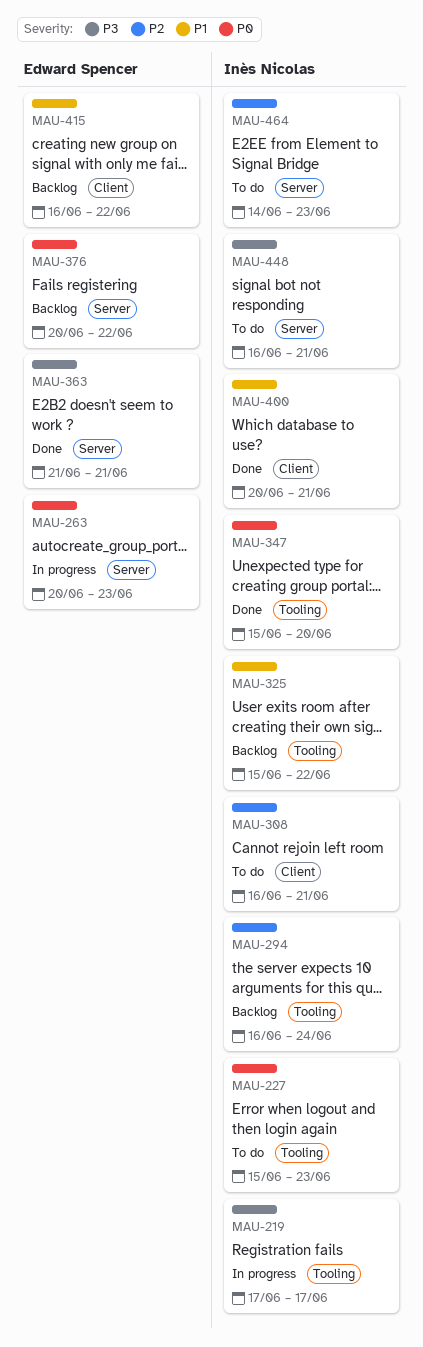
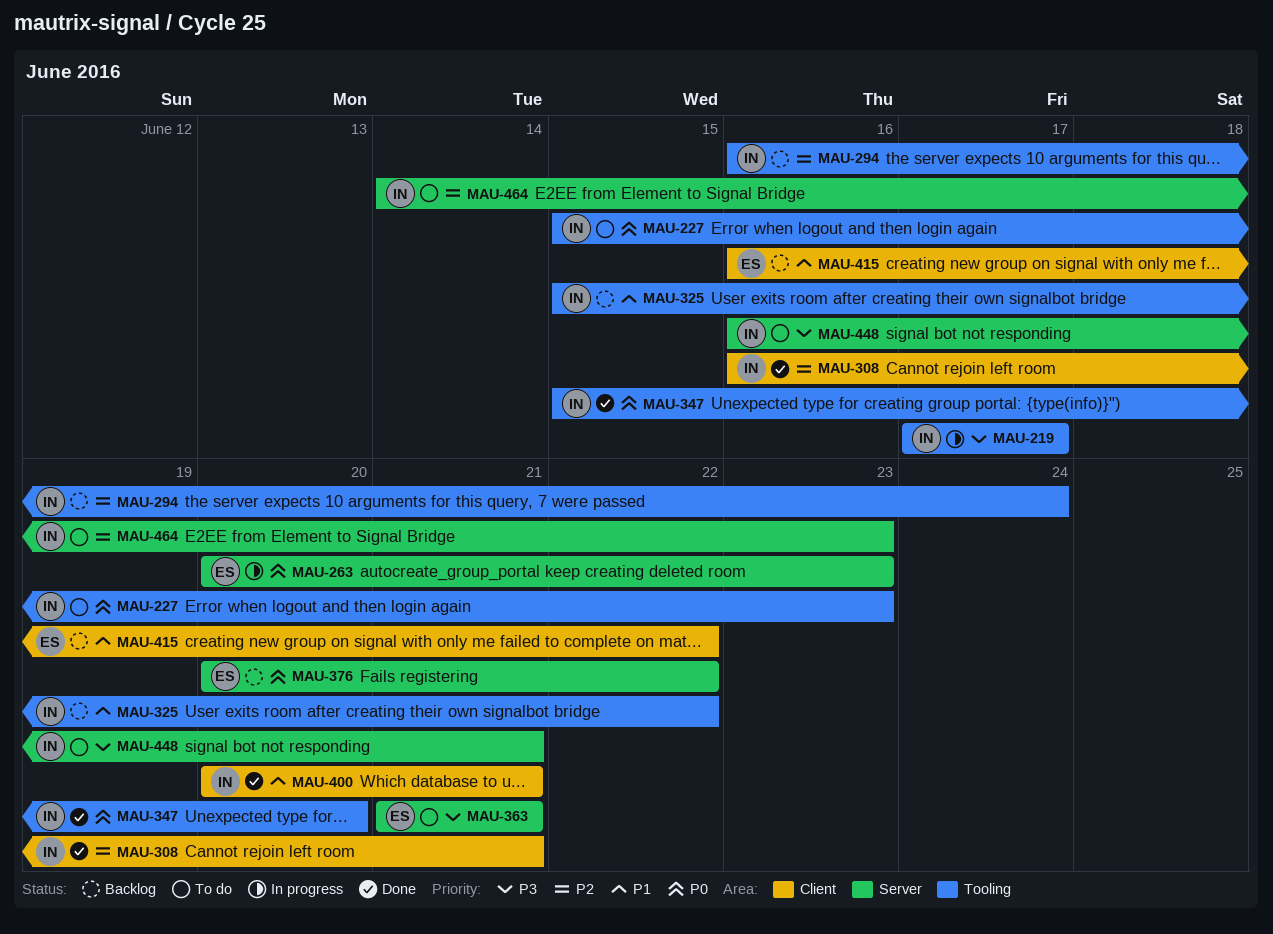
MAU-308, status: To do -> Done
MAU-363, status: Done -> To do

